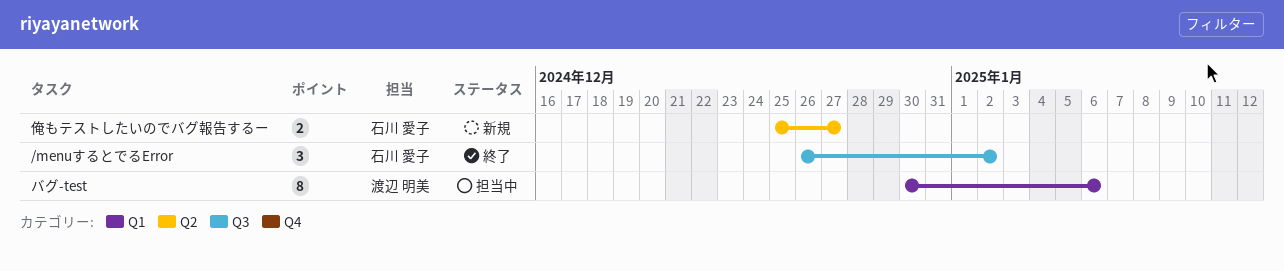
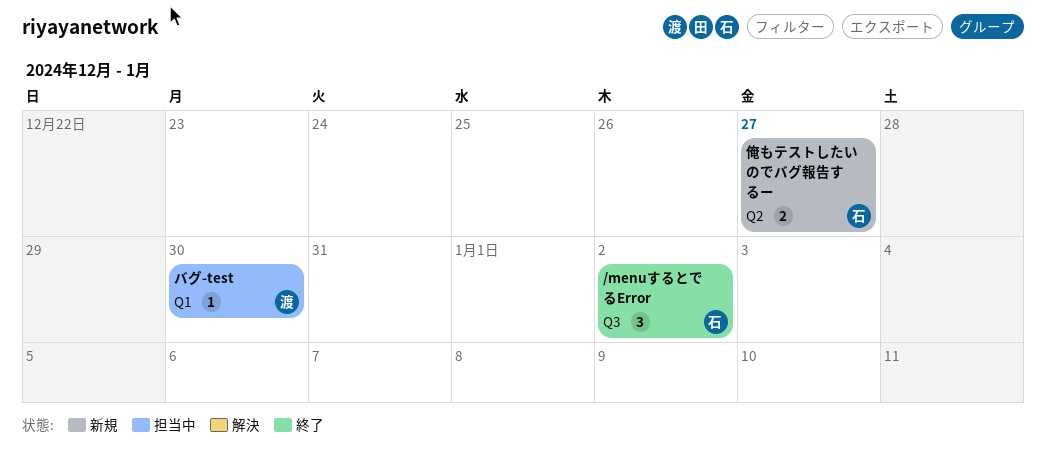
バグ-test, estimate: 8 -> 1
バグ-test, due: Jan 6 -> Dec 30

